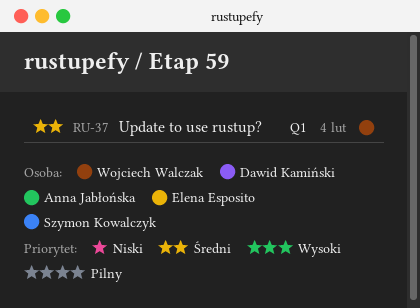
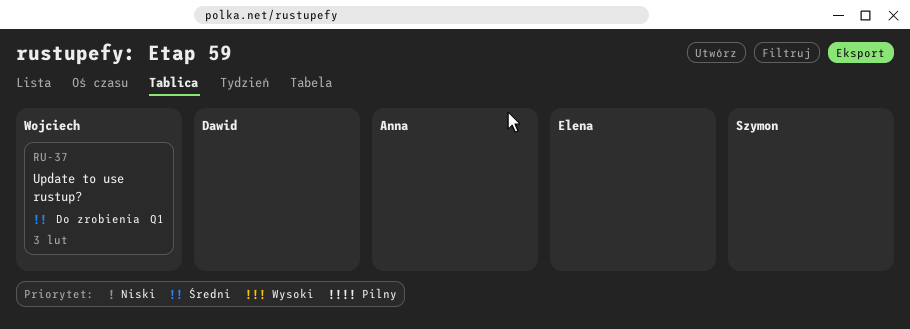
RU-37, due: Feb 4 -> Feb 3

